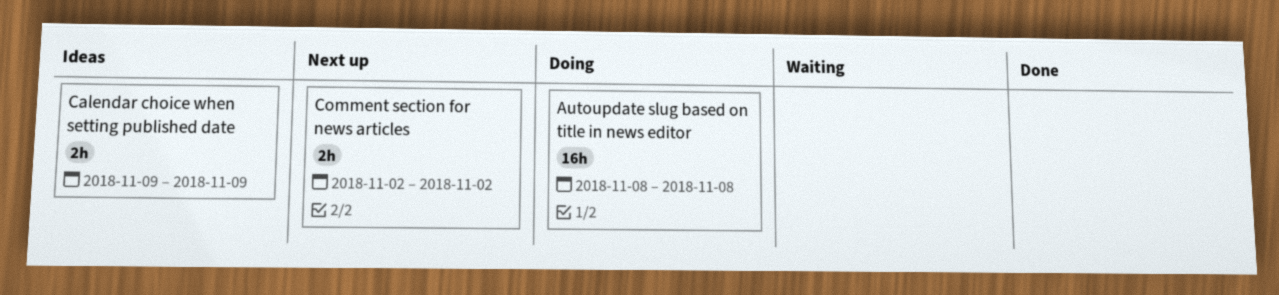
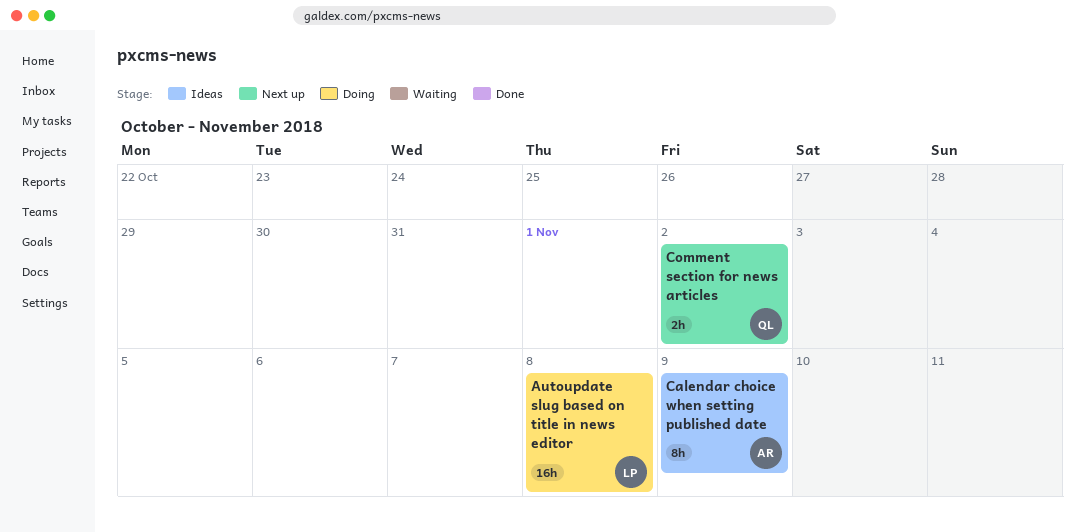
Calendar choice when setting published date, estimate: 2h -> 8h

